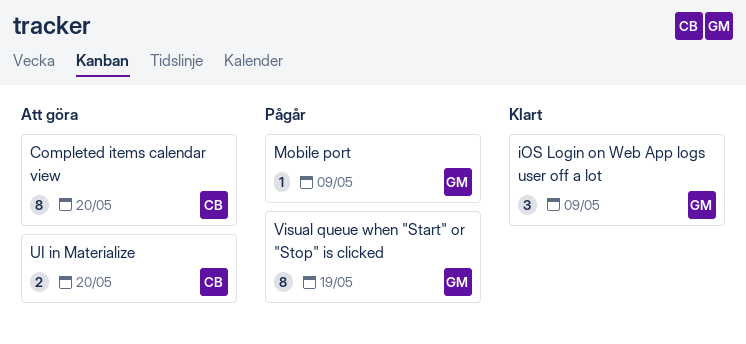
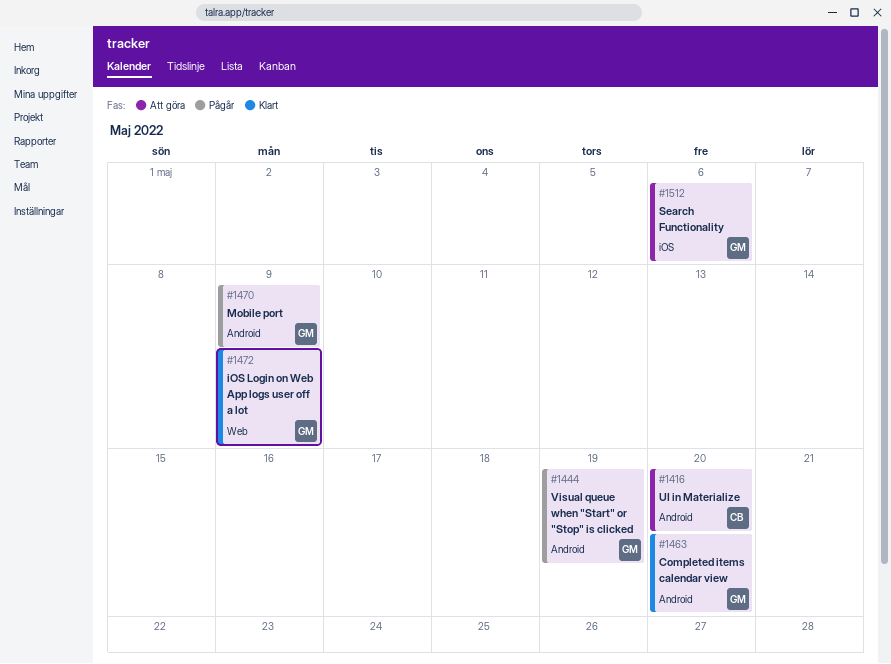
Completed items calendar view, status: Att göra -> Klart
Completed items calendar view, owner: CB -> GM
Search Functionality: none -> present

